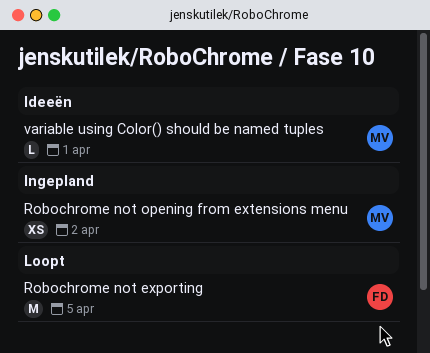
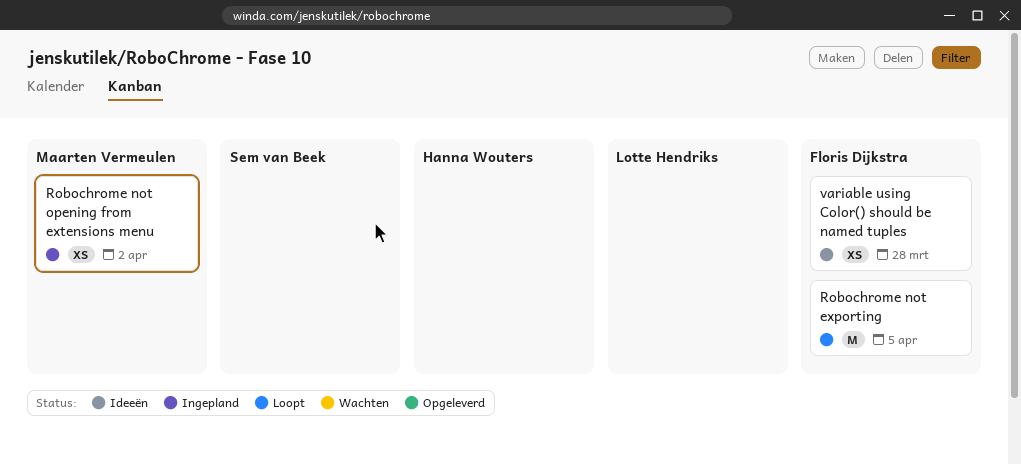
variable using Color() should be named tuples, owner: Maarten Vermeulen -> Floris Dijkstra
variable using Color() should be named tuples, estimate: L -> XS
variable using Color() should be named tuples, due: Apr 1 -> Mar 28

